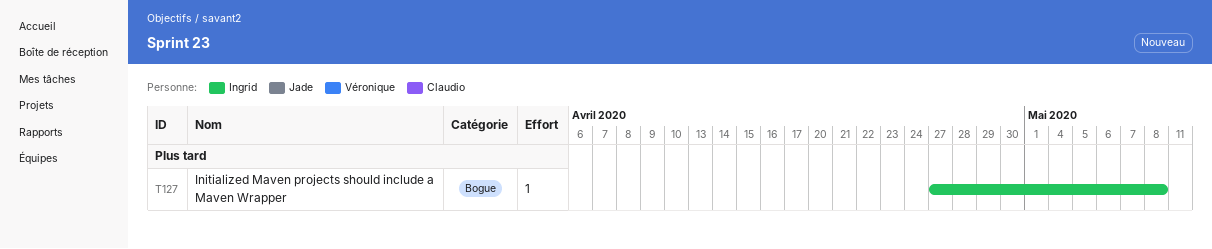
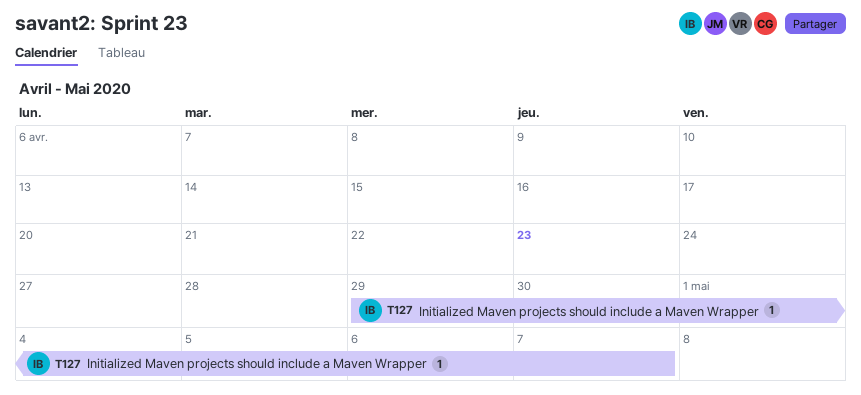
T127, start: Apr 27 -> Apr 29
T127, due: May 8 -> May 7

